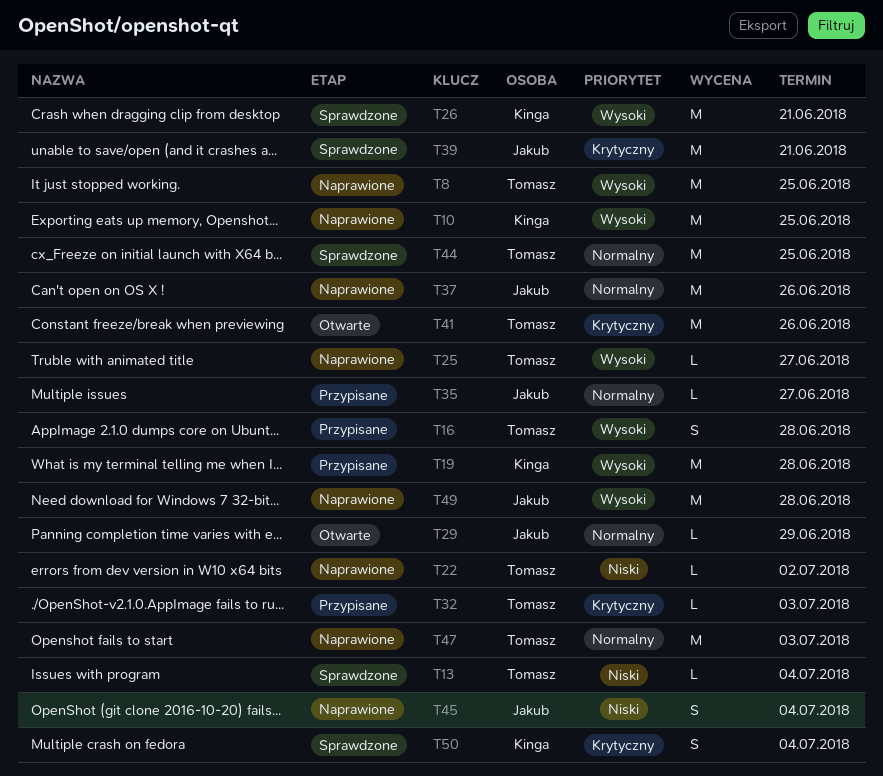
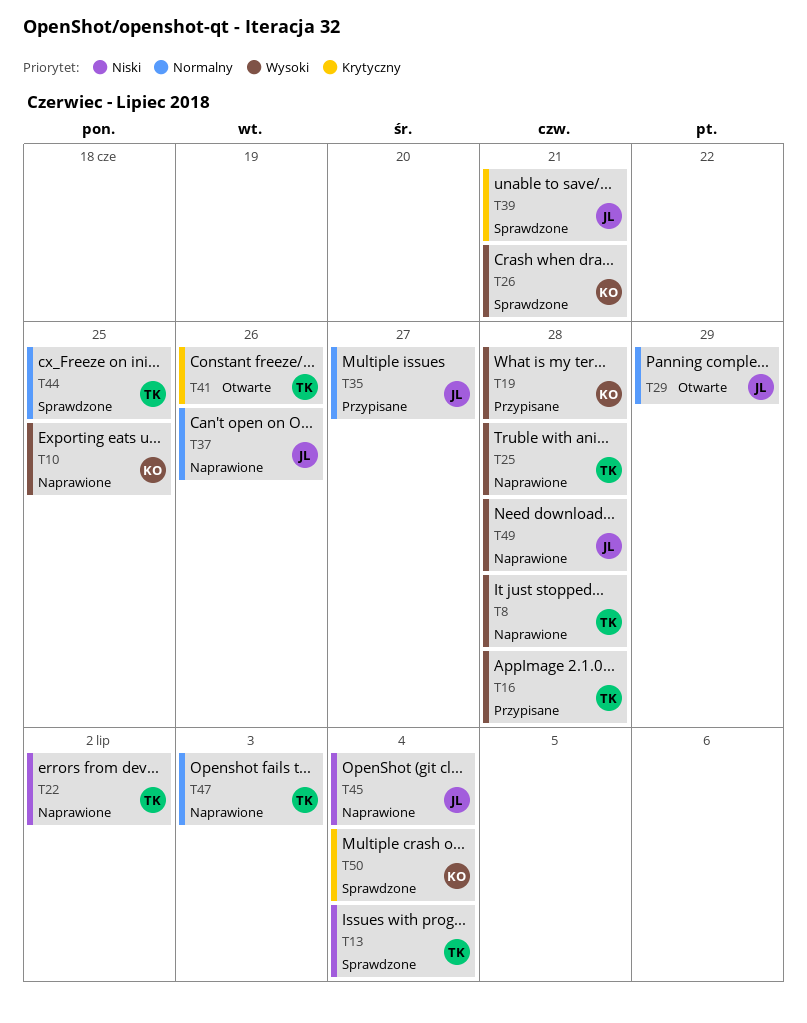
T8, due: Jun 25 -> Jun 28
T25, due: Jun 27 -> Jun 28
T32: present -> none

